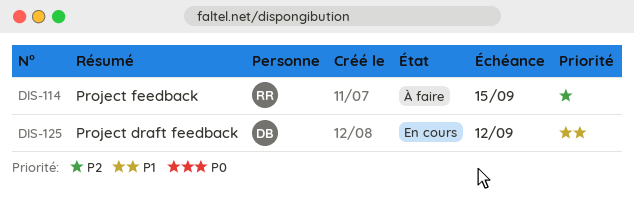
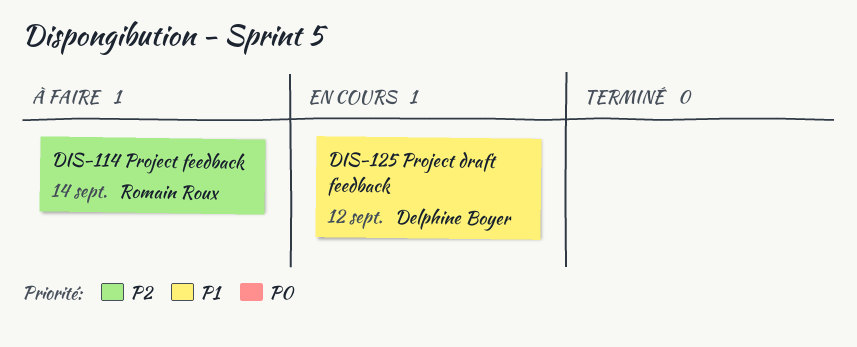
DIS-114, due: Sep 15 -> Sep 14

